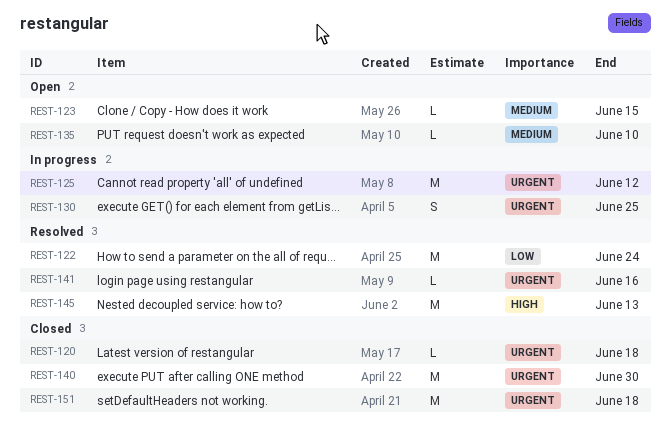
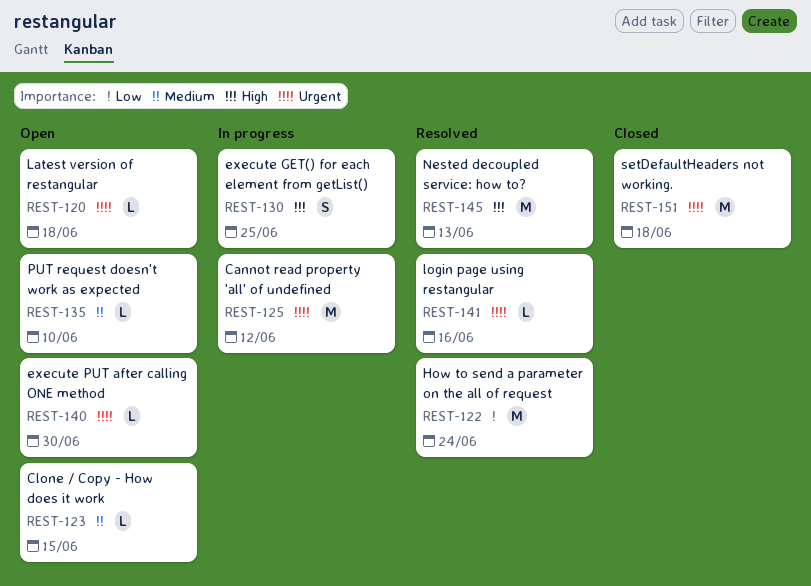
REST-120, status: Closed -> Open
REST-130, priority: Urgent -> High
REST-140, status: Closed -> Open
REST-140, estimate: M -> L

